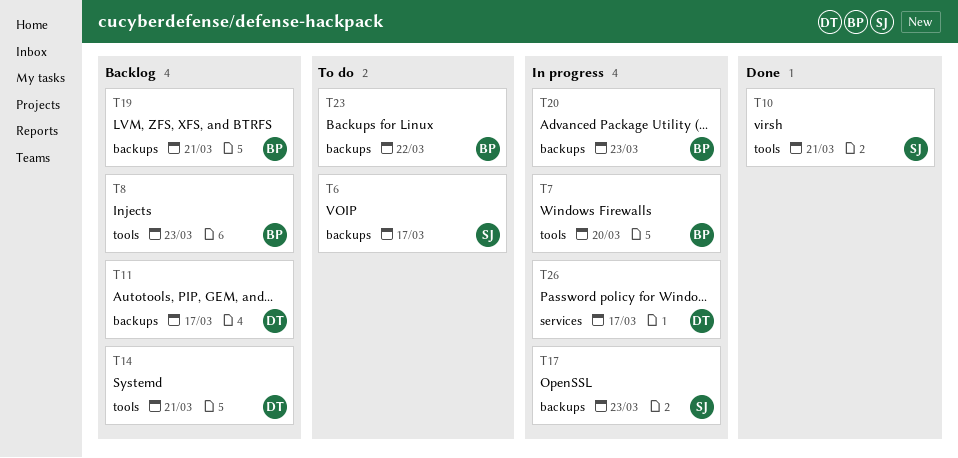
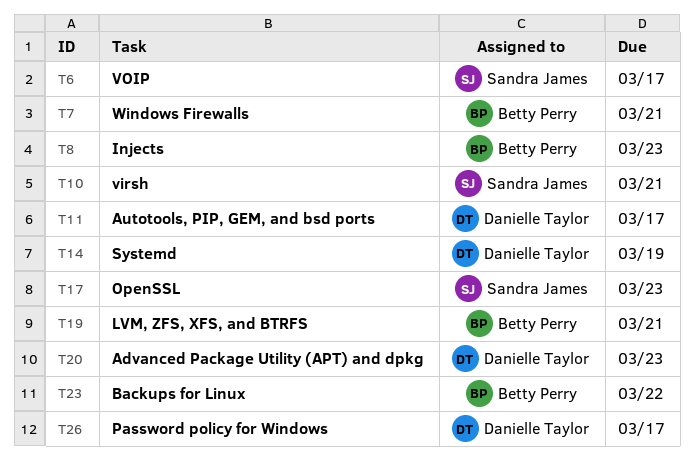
T7, due: Mar 20 -> Mar 21
T14, due: Mar 21 -> Mar 19
T20, owner: Betty Perry -> Danielle Taylor

